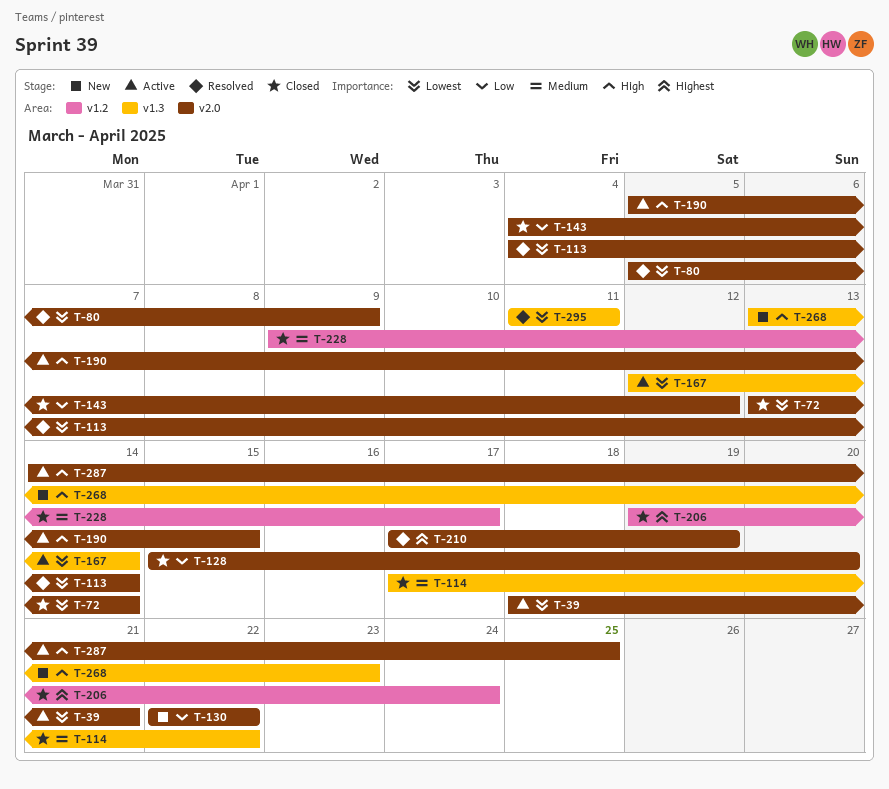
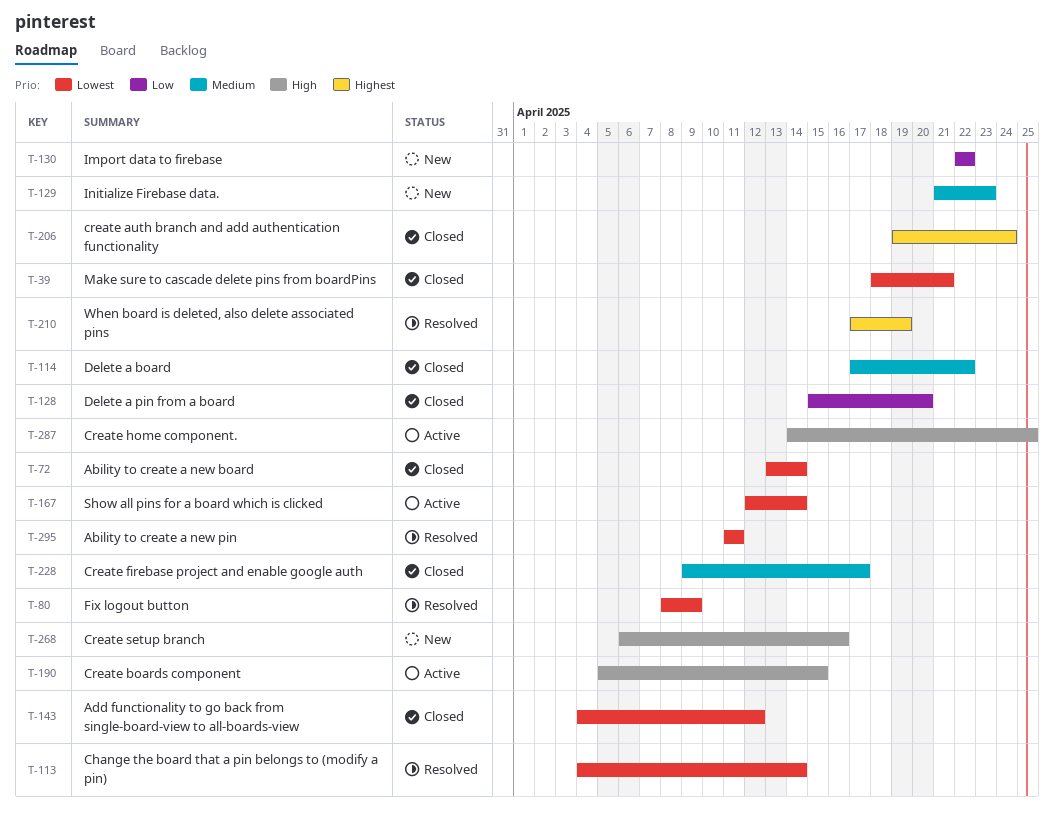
T-39, status: Active -> Closed
T-80, start: Apr 5 -> Apr 8
T-129: none -> present
T-143, priority: Low -> Lowest
T-268, start: Apr 13 -> Apr 6
T-268, due: Apr 23 -> Apr 16

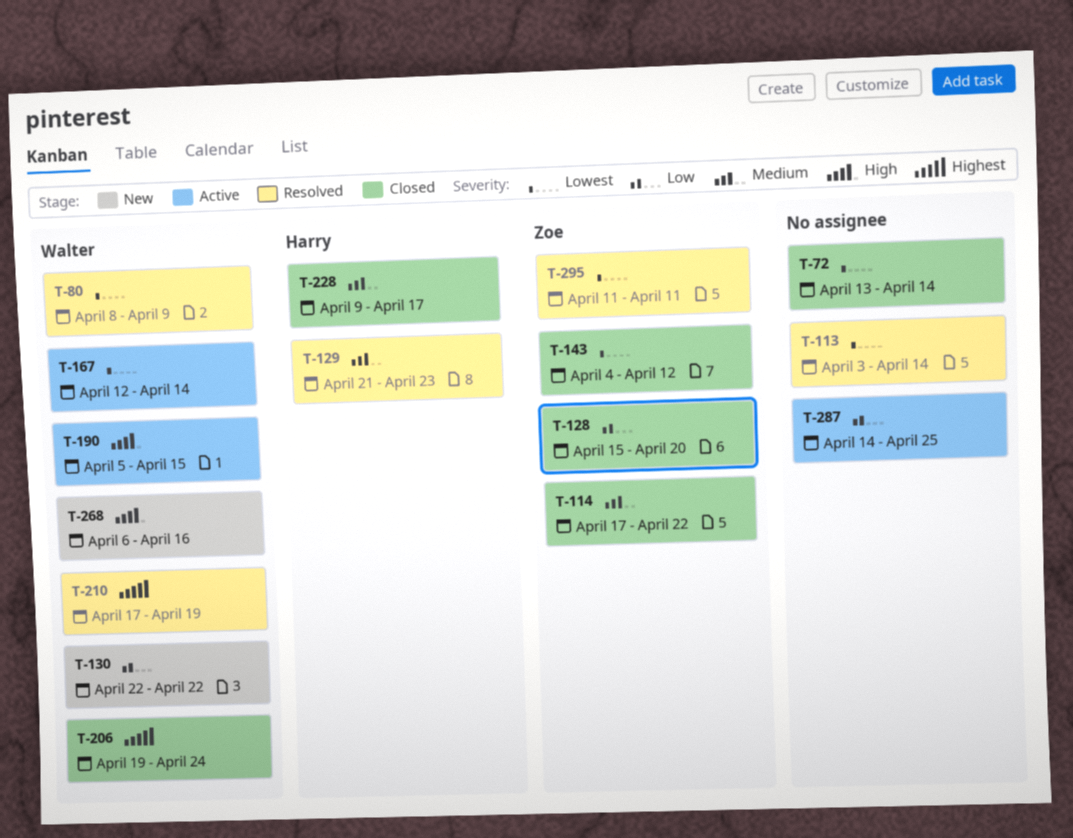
T-39: present -> none
T-113, start: Apr 4 -> Apr 3
T-129, status: New -> Resolved
T-287, priority: High -> Low

